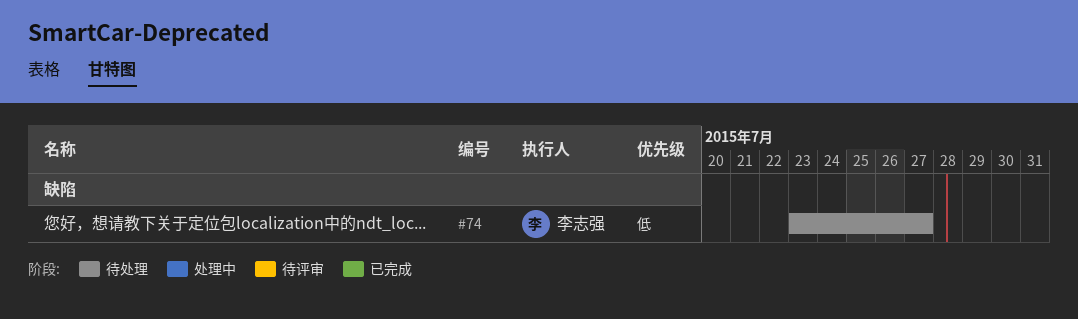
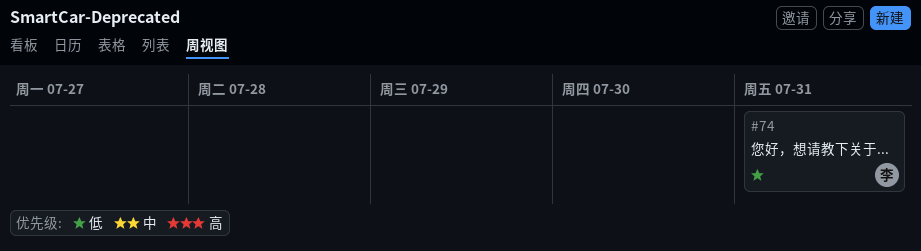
#74, due: Jul 27 -> Jul 31

